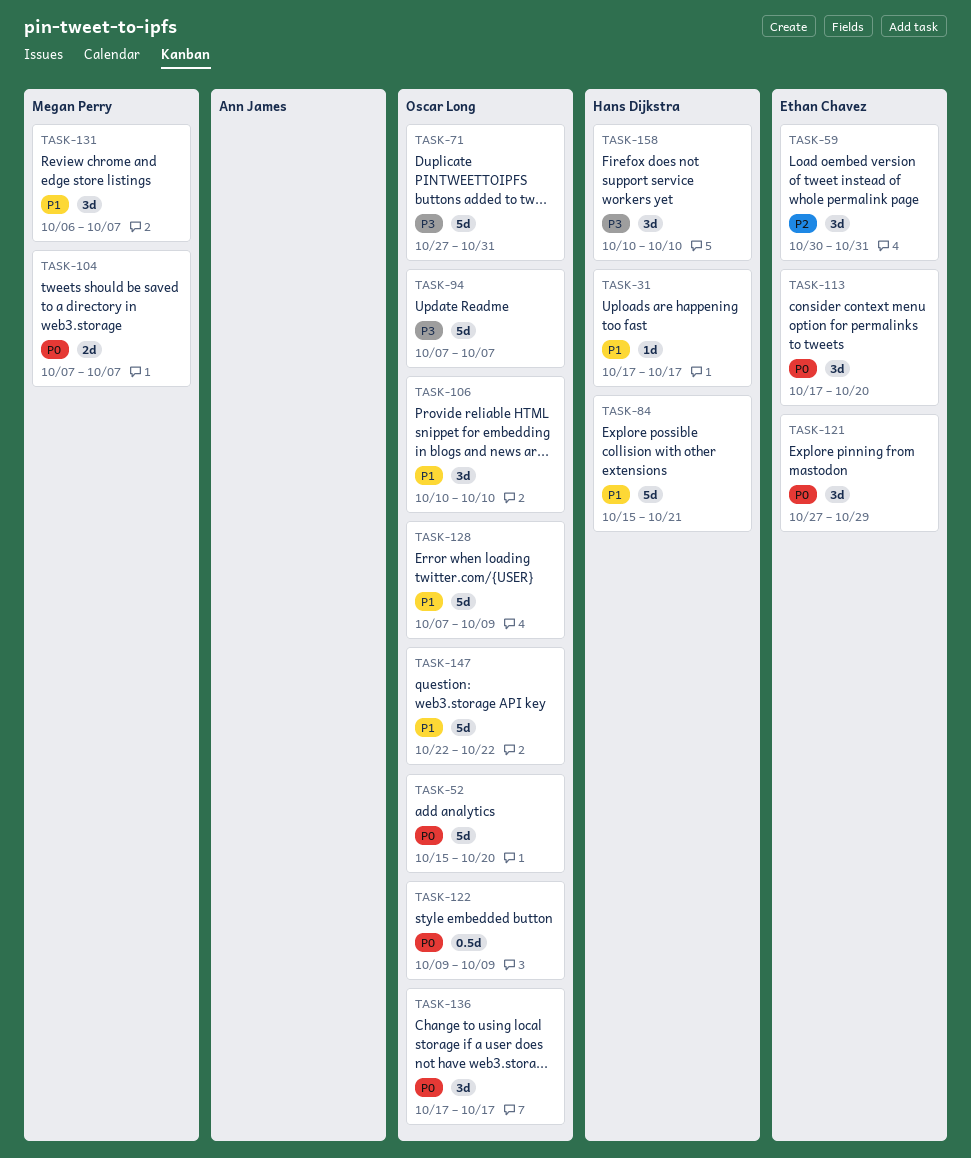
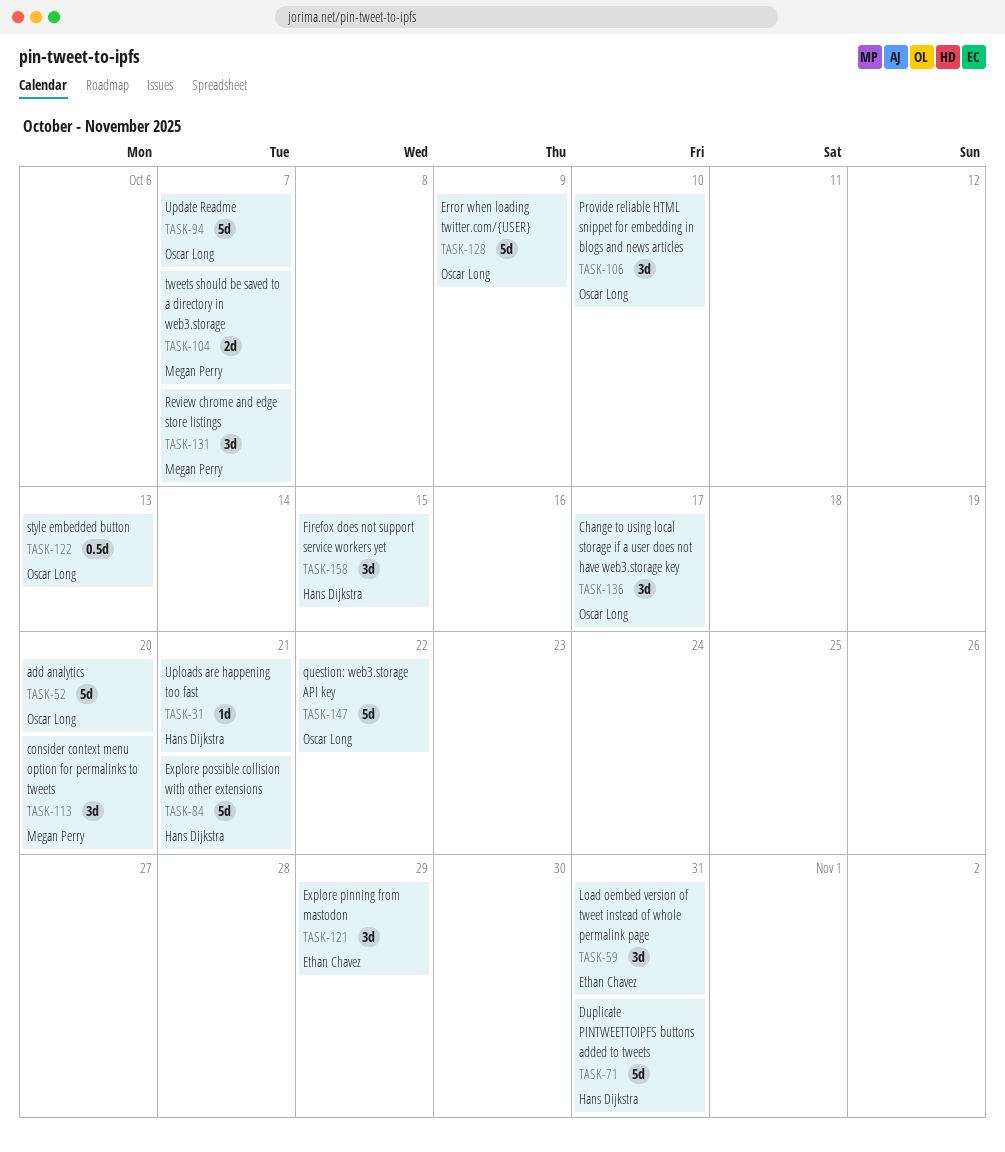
TASK-31, due: Oct 17 -> Oct 21
TASK-71, owner: Oscar Long -> Hans Dijkstra
TASK-113, owner: Ethan Chavez -> Megan Perry
TASK-122, due: Oct 9 -> Oct 13
TASK-158, due: Oct 10 -> Oct 15

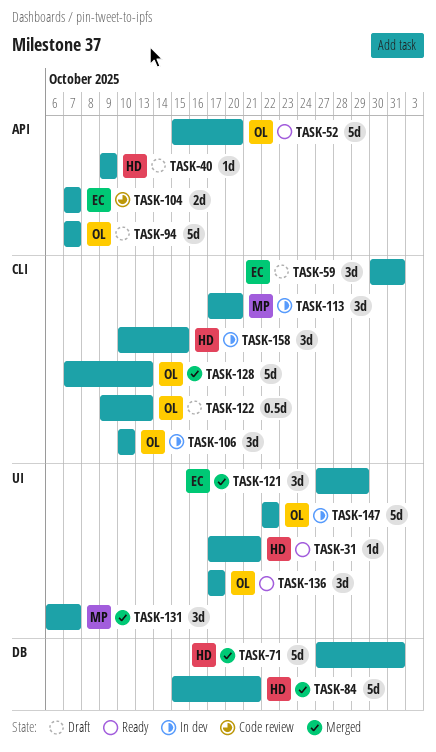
TASK-40: none -> present
TASK-104, owner: Megan Perry -> Ethan Chavez
TASK-128, due: Oct 9 -> Oct 13

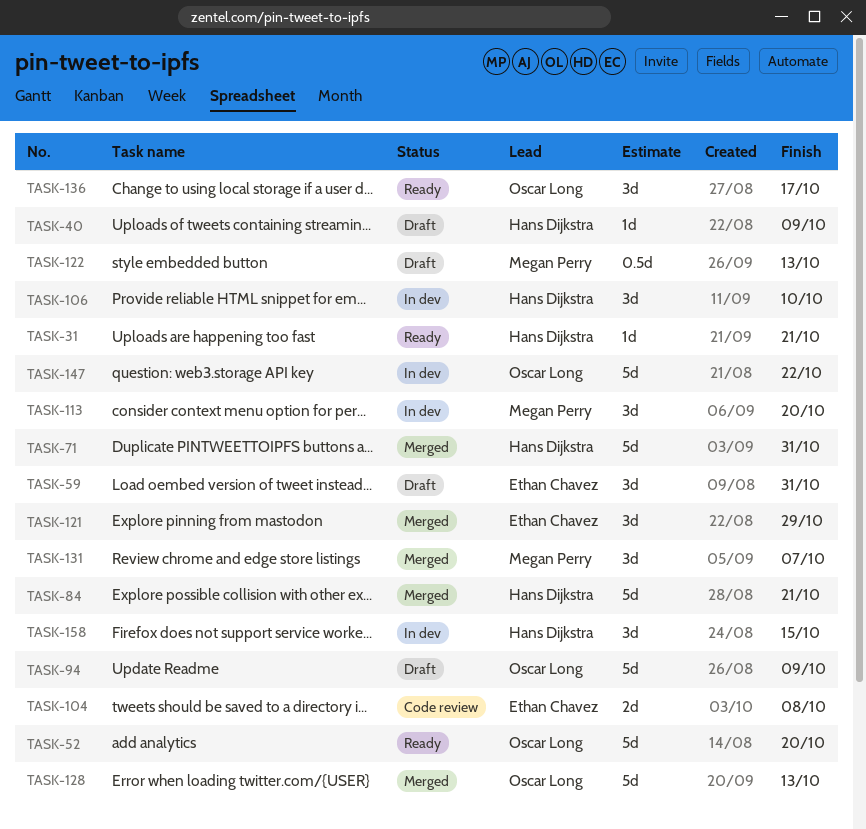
TASK-94, due: Oct 7 -> Oct 9
TASK-104, due: Oct 7 -> Oct 8
TASK-106, owner: Oscar Long -> Hans Dijkstra
TASK-122, owner: Oscar Long -> Megan Perry

